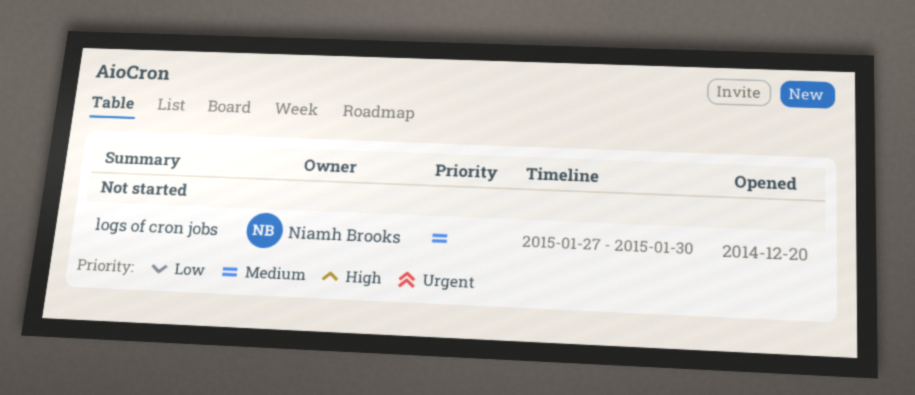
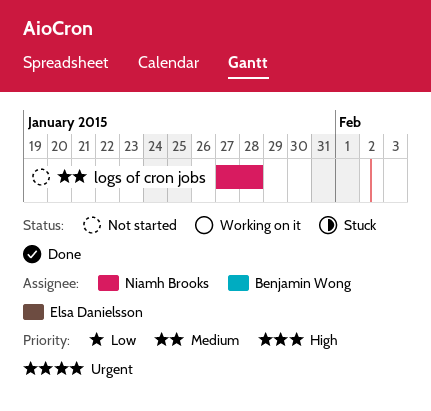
logs of cron jobs, due: Jan 30 -> Jan 28

